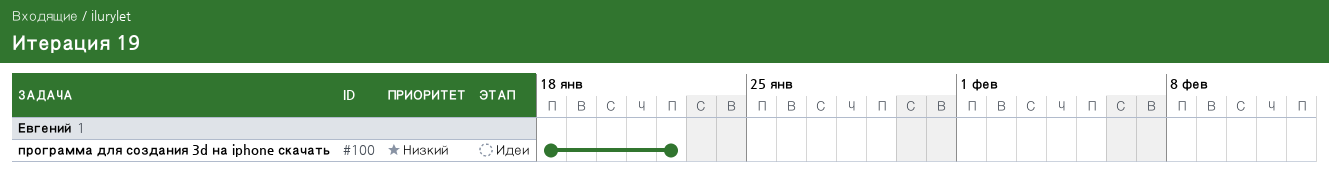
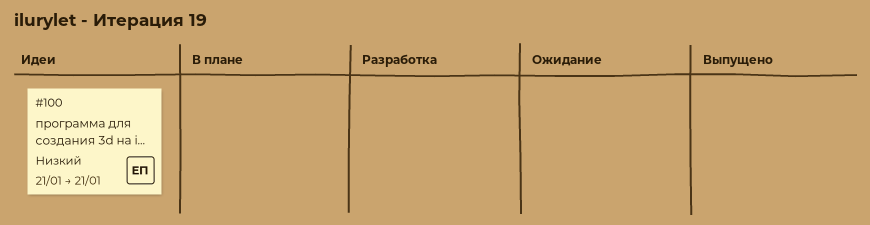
#100, start: Jan 18 -> Jan 21
#100, due: Jan 22 -> Jan 21

